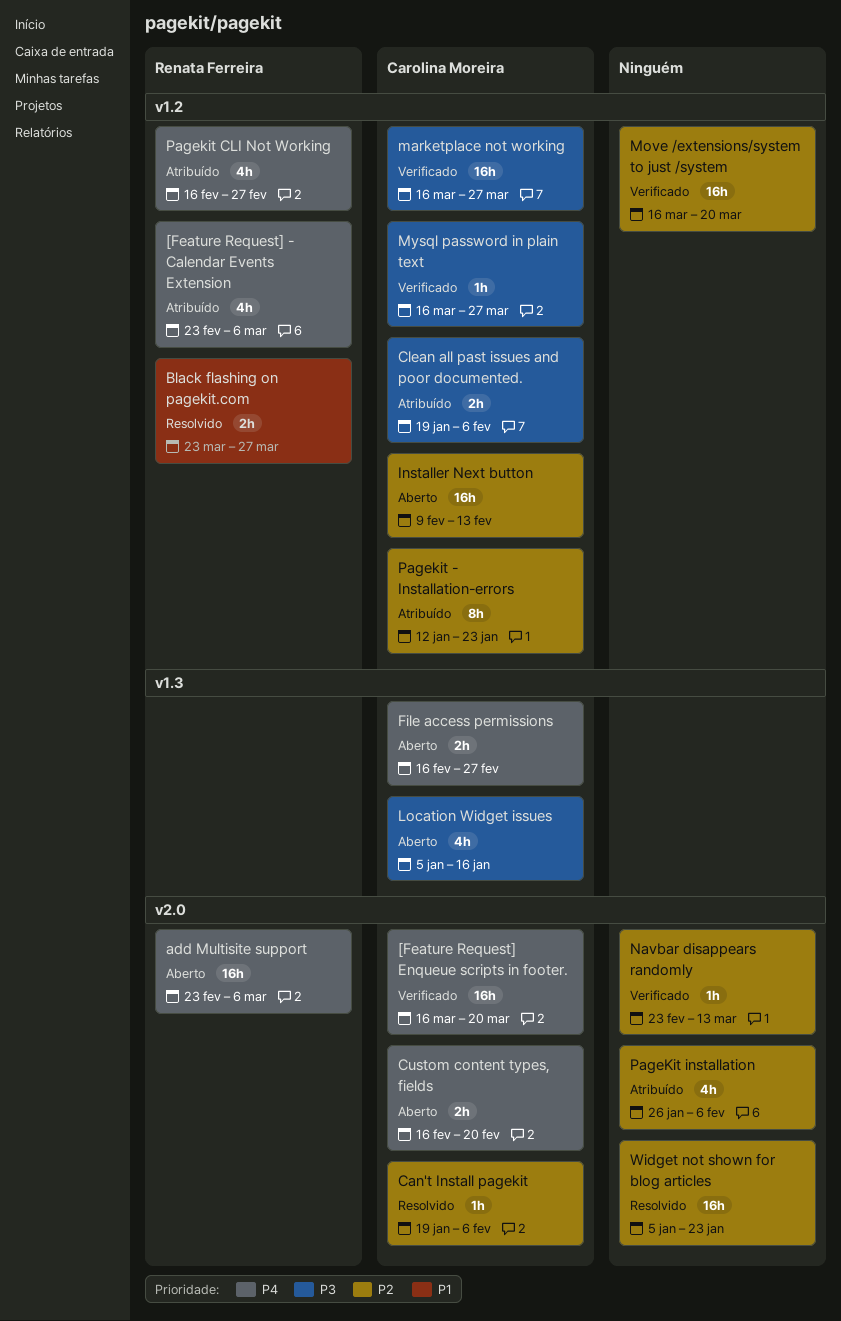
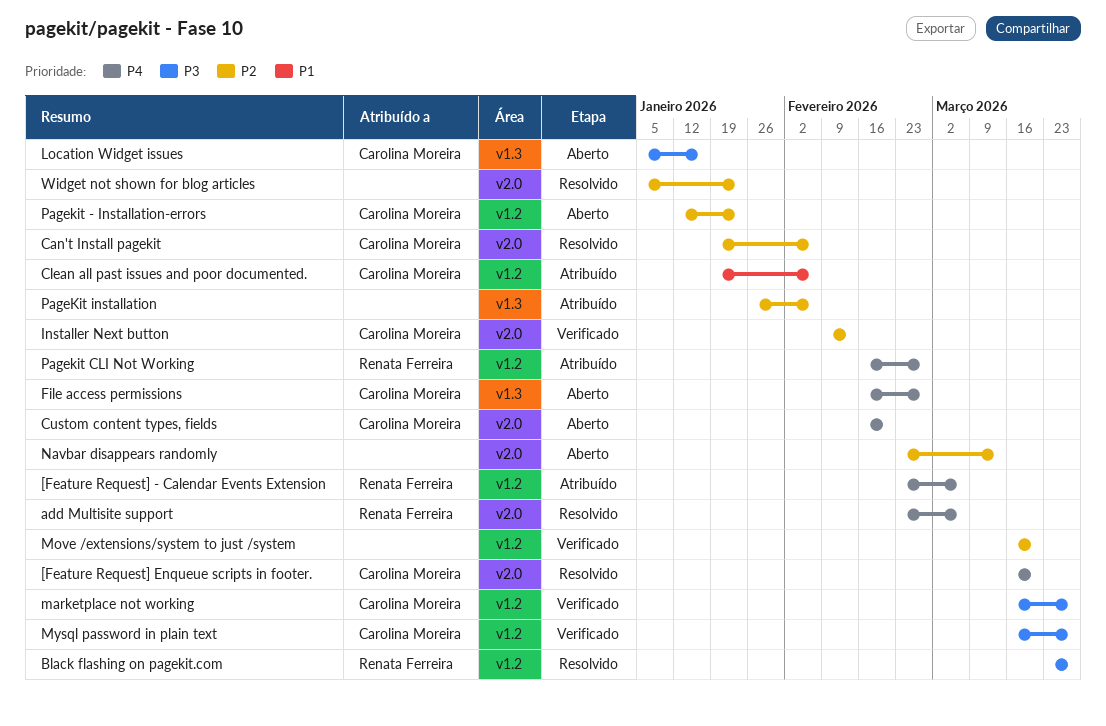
[Feature Request] Enqueue scripts in footer., status: Verificado -> Resolvido
add Multisite support, status: Aberto -> Resolvido
Black flashing on pagekit.com, priority: P1 -> P3
Clean all past issues and poor documented., priority: P3 -> P1
Installer Next button, status: Aberto -> Verificado
Installer Next button, label: v1.2 -> v2.0
Navbar disappears randomly, status: Verificado -> Aberto
Pagekit - Installation-errors, status: Atribuído -> Aberto
PageKit installation, label: v2.0 -> v1.3

